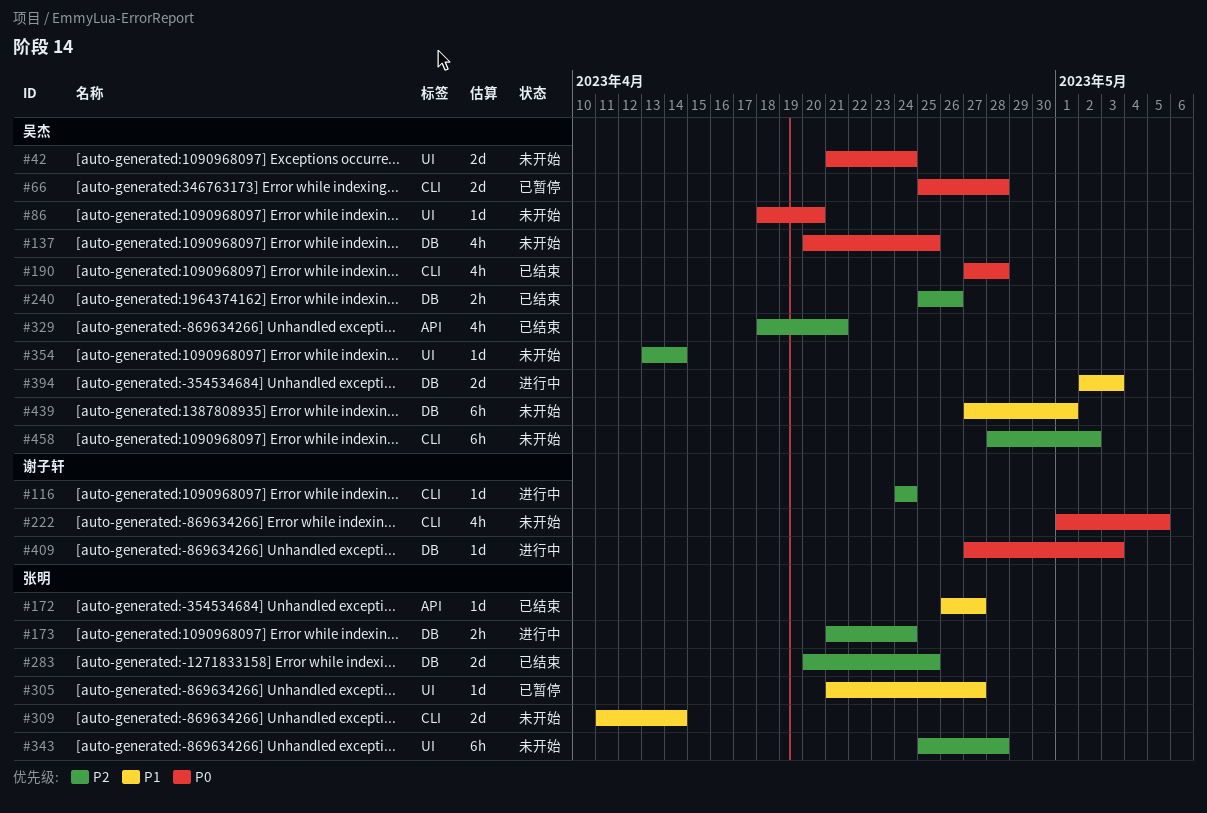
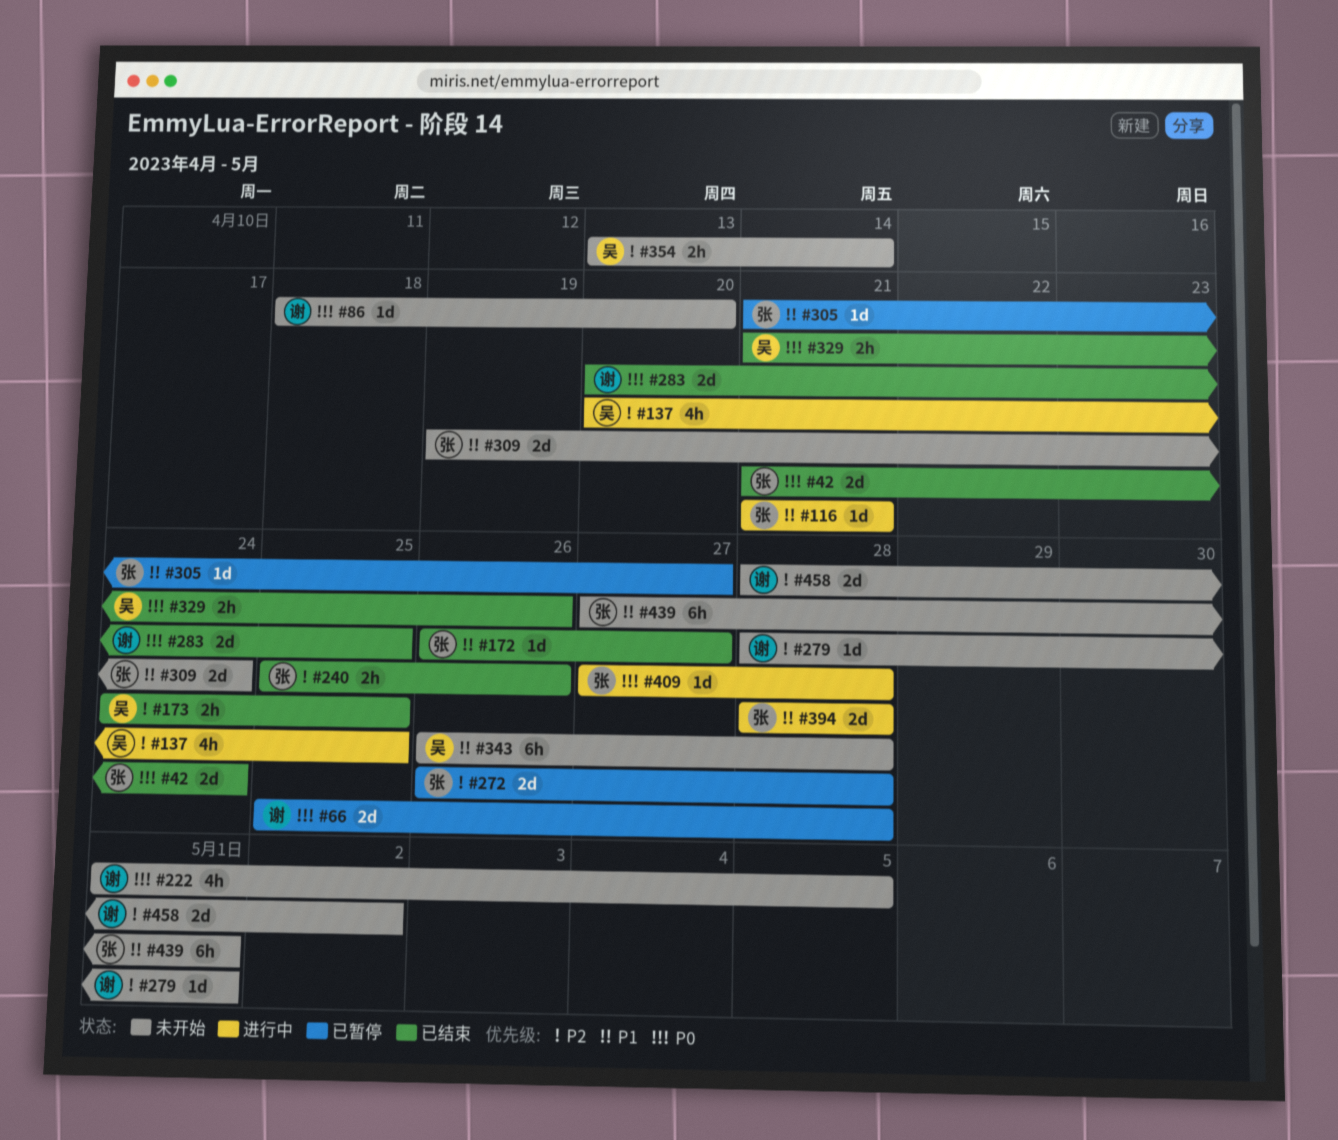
#42, status: 未开始 -> 已结束
#42, owner: 吴杰 -> 张明
#66, owner: 吴杰 -> 谢子轩
#86, owner: 吴杰 -> 谢子轩
#116, owner: 谢子轩 -> 张明
#116, priority: P2 -> P1
#116, start: Apr 24 -> Apr 21
#116, due: Apr 24 -> Apr 21
#137, status: 未开始 -> 进行中
#137, priority: P0 -> P2
#173, status: 进行中 -> 已结束
#173, owner: 张明 -> 吴杰
#173, start: Apr 21 -> Apr 24
#173, due: Apr 24 -> Apr 25
#190: present -> none
#240, owner: 吴杰 -> 张明
#272: none -> present
#279: none -> present
#283, owner: 张明 -> 谢子轩
#283, priority: P2 -> P0
#309, start: Apr 11 -> Apr 19
#309, due: Apr 14 -> Apr 24
#329, priority: P2 -> P0
#329, estimate: 4h -> 2h
#329, start: Apr 18 -> Apr 21
#329, due: Apr 21 -> Apr 26
#343, owner: 张明 -> 吴杰
#343, priority: P2 -> P1
#343, start: Apr 25 -> Apr 26
#354, estimate: 1d -> 2h
#394, owner: 吴杰 -> 张明
#394, start: May 2 -> Apr 28
#394, due: May 3 -> Apr 28
#409, owner: 谢子轩 -> 张明
#409, due: May 3 -> Apr 28
#439, owner: 吴杰 -> 张明
#458, owner: 吴杰 -> 谢子轩
#458, estimate: 6h -> 2d

